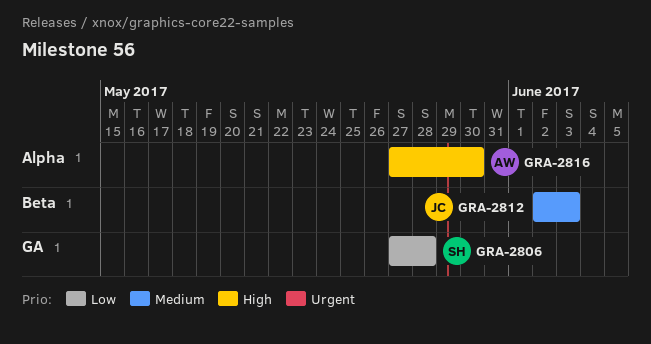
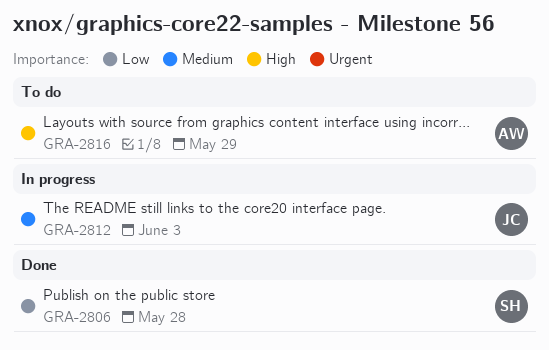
GRA-2816, due: May 30 -> May 29

